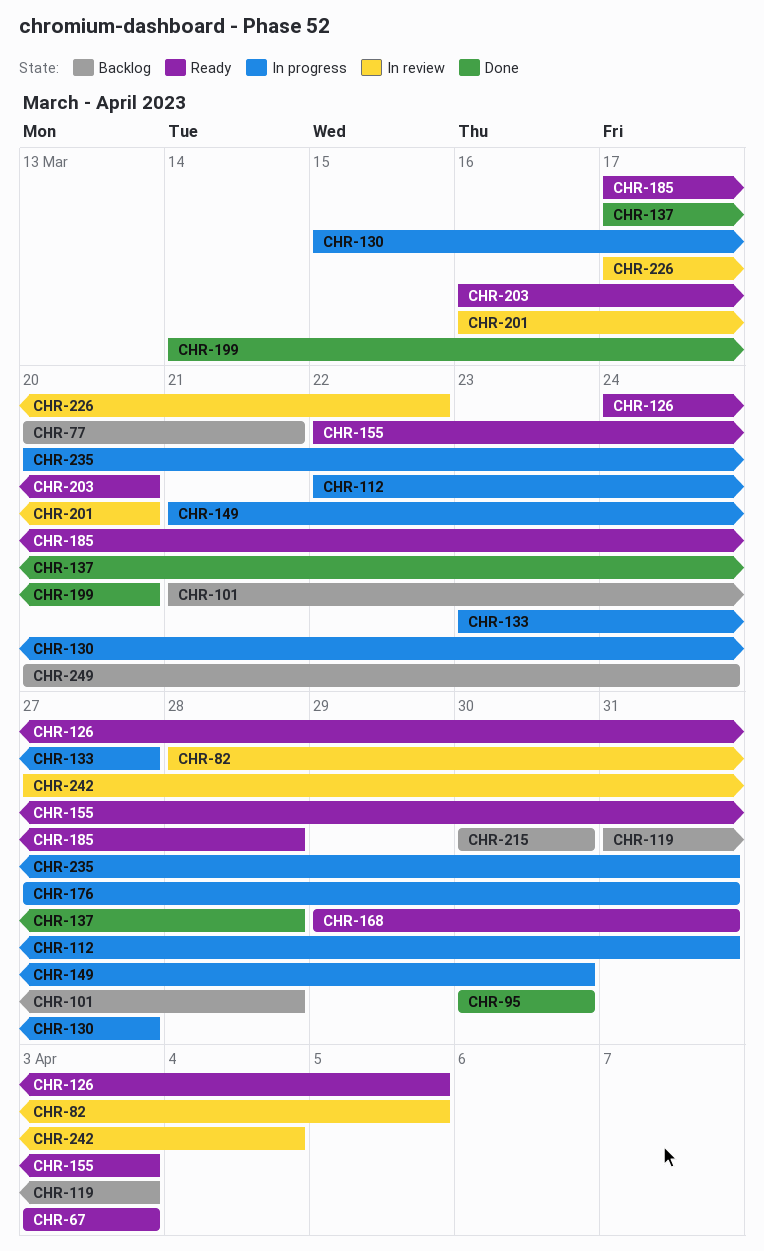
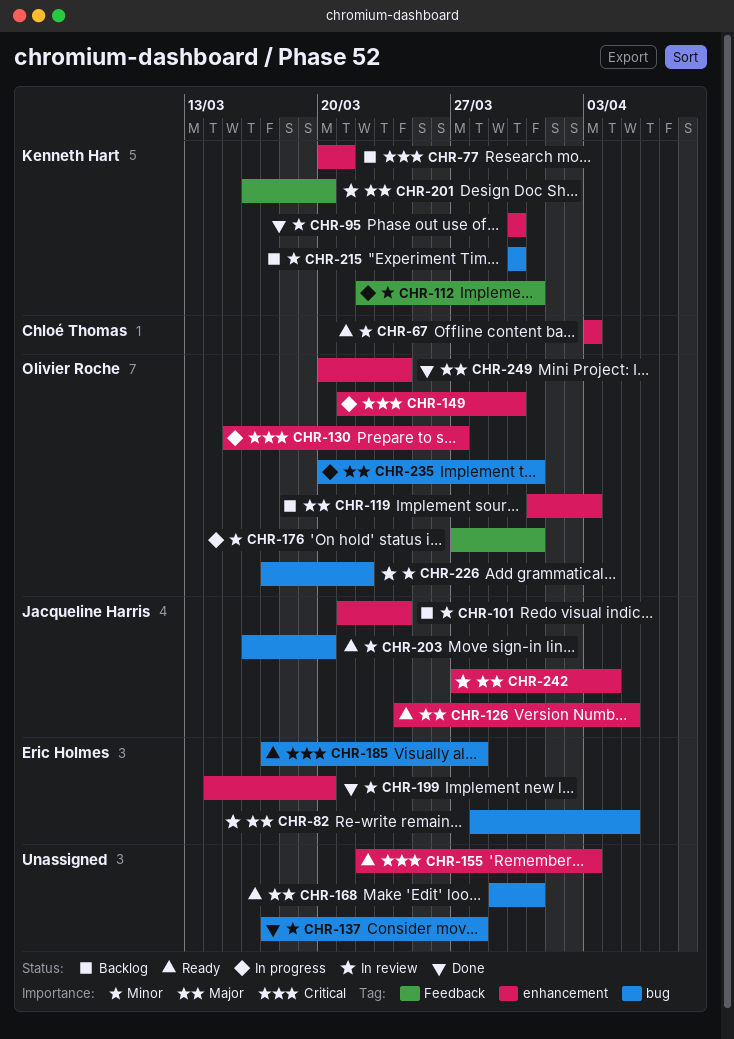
CHR-101, due: Mar 28 -> Mar 24
CHR-133: present -> none
CHR-249, status: Backlog -> Done

